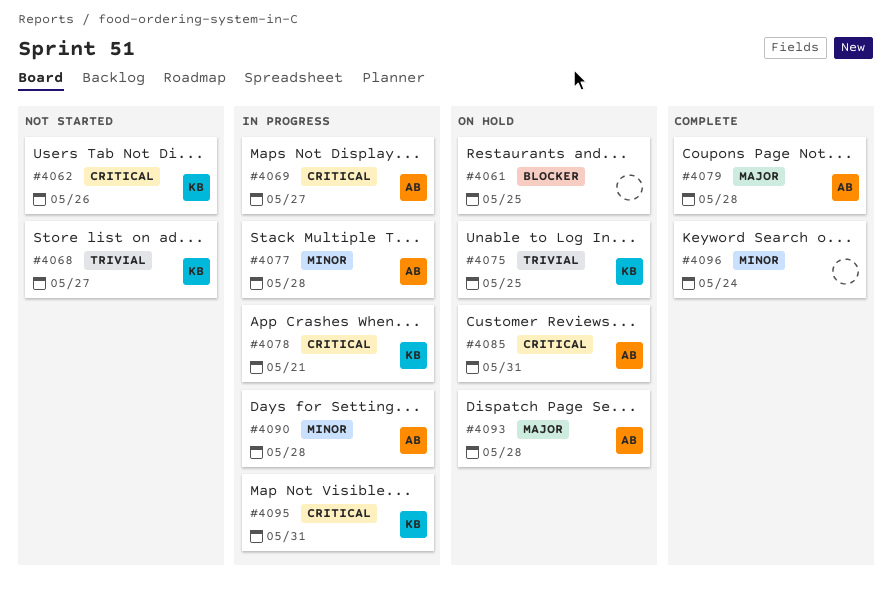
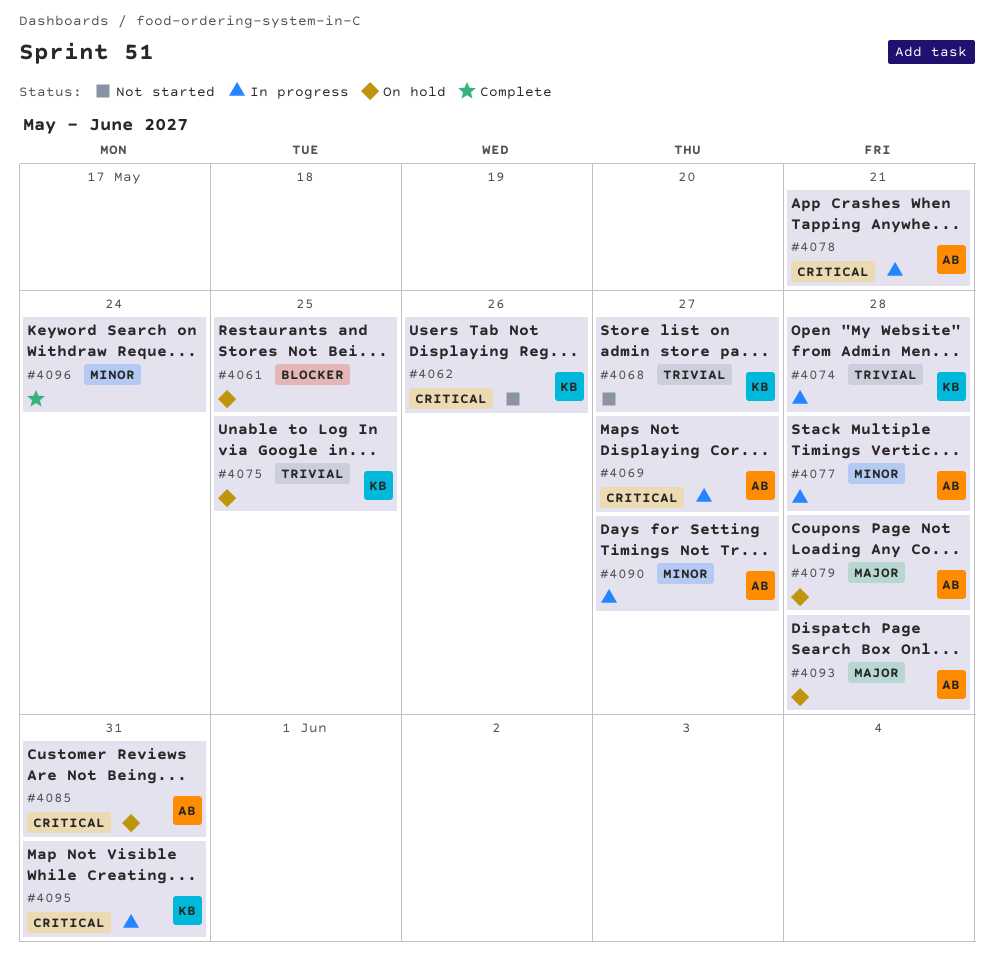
#4074: none -> present
#4078, owner: KB -> AB
#4079, status: Complete -> On hold
#4090, due: May 28 -> May 27

